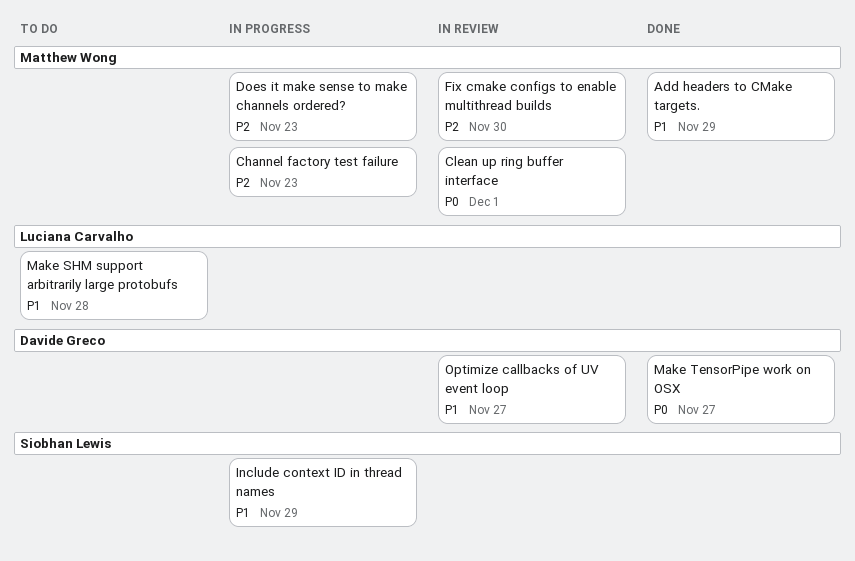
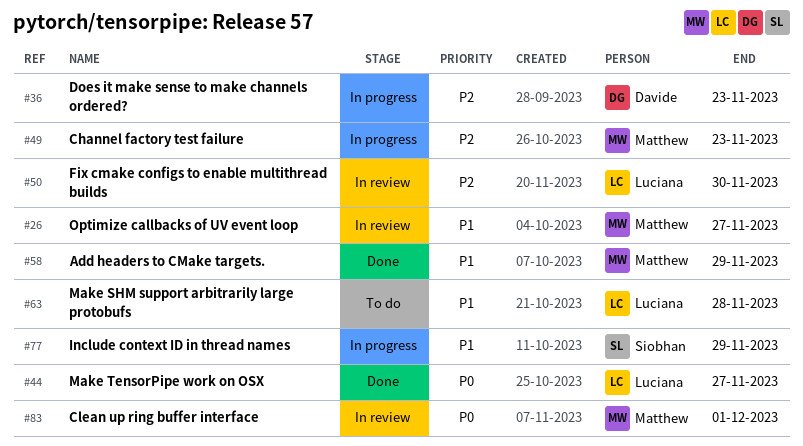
Does it make sense to make channels ordered?, owner: Matthew Wong -> Davide Greco
Fix cmake configs to enable multithread builds, owner: Matthew Wong -> Luciana Carvalho
Make TensorPipe work on OSX, owner: Davide Greco -> Luciana Carvalho
Optimize callbacks of UV event loop, owner: Davide Greco -> Matthew Wong

